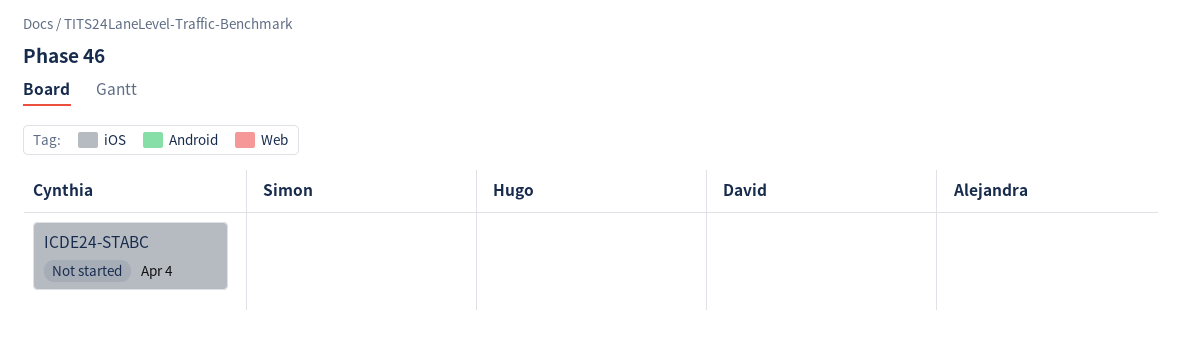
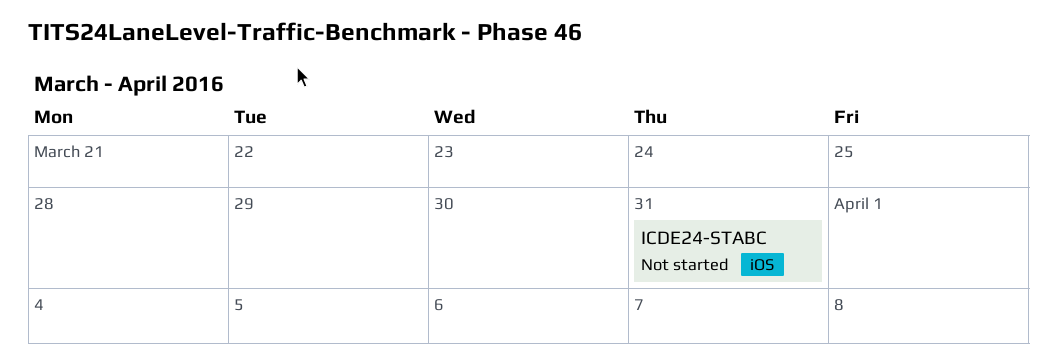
ICDE24-STABC, due: Apr 4 -> Mar 31

